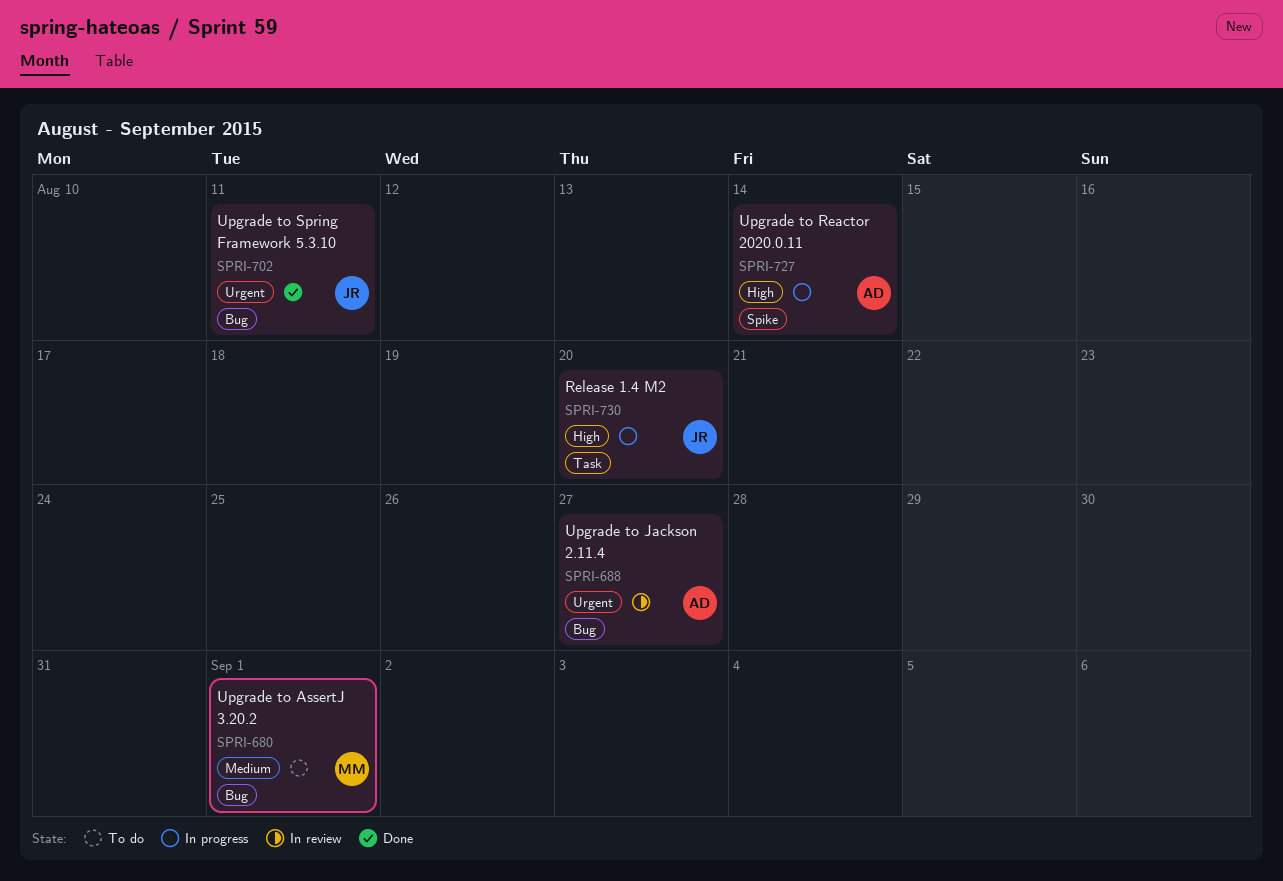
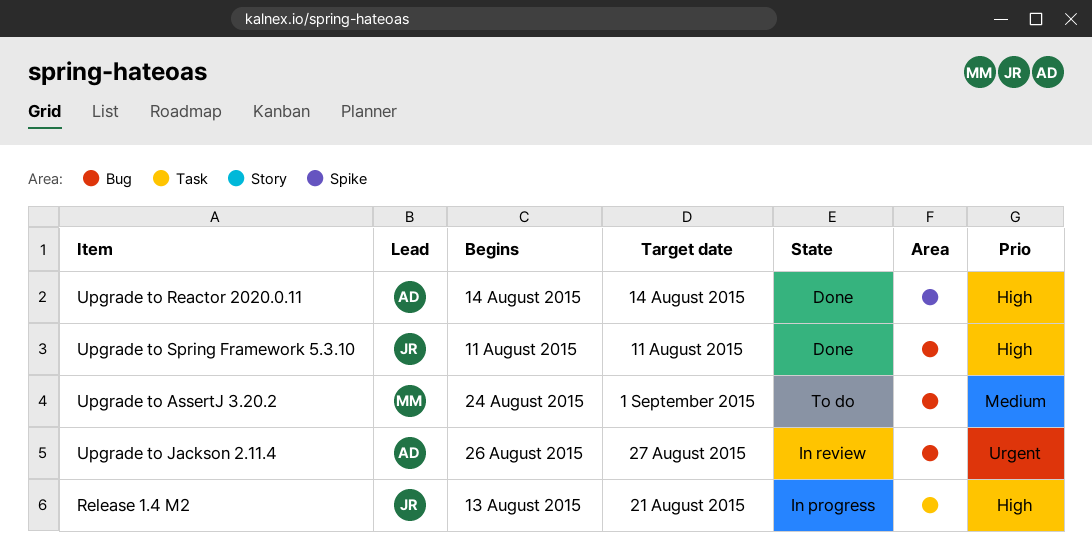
Release 1.4 M2, due: Aug 20 -> Aug 21
Upgrade to Reactor 2020.0.11, status: In progress -> Done
Upgrade to Spring Framework 5.3.10, priority: Urgent -> High

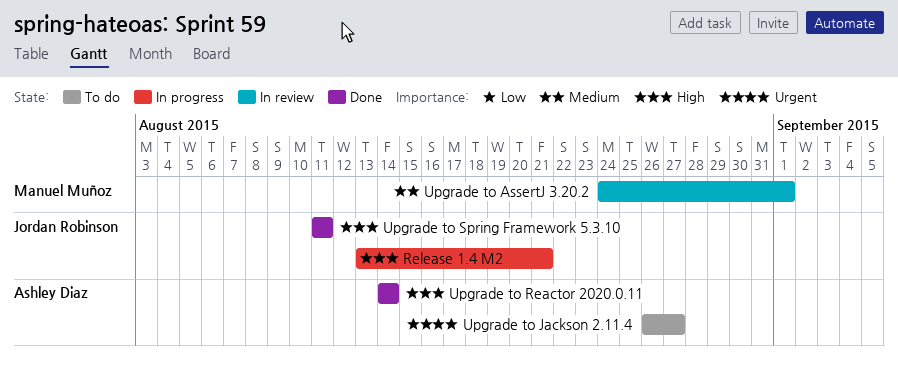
Upgrade to AssertJ 3.20.2, status: To do -> In review
Upgrade to Jackson 2.11.4, status: In review -> To do

